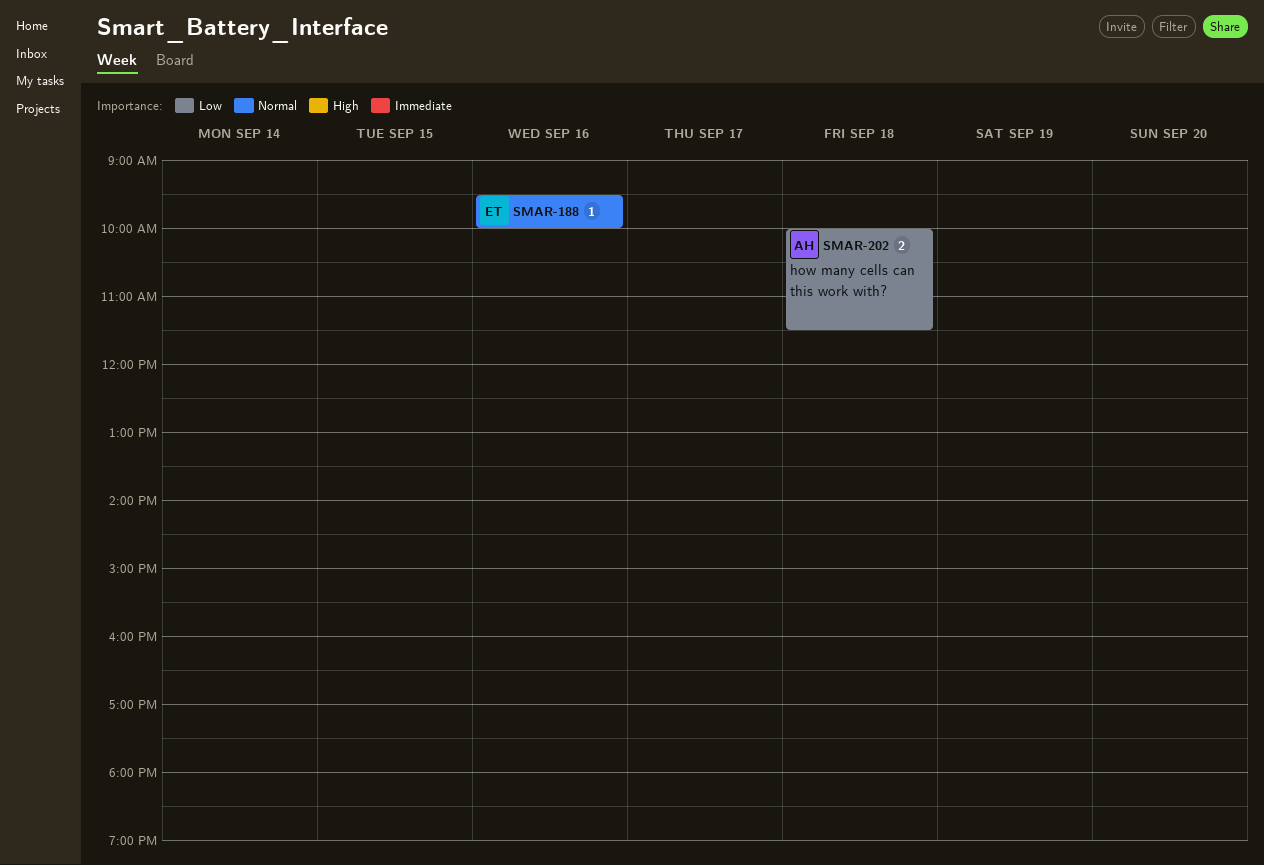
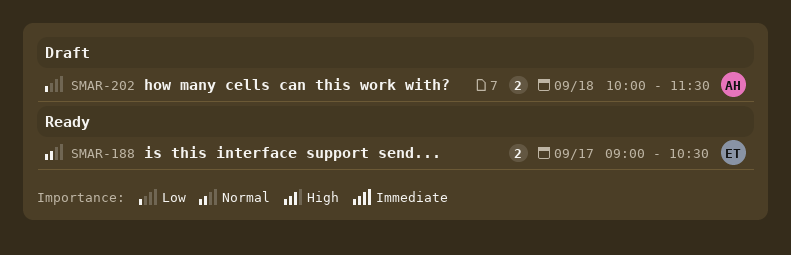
SMAR-188, estimate: 1 -> 2
SMAR-188, day: Sep 16 -> Sep 17
SMAR-188, begins: 09:30 -> 09:00
SMAR-188, ends: 10:00 -> 10:30

